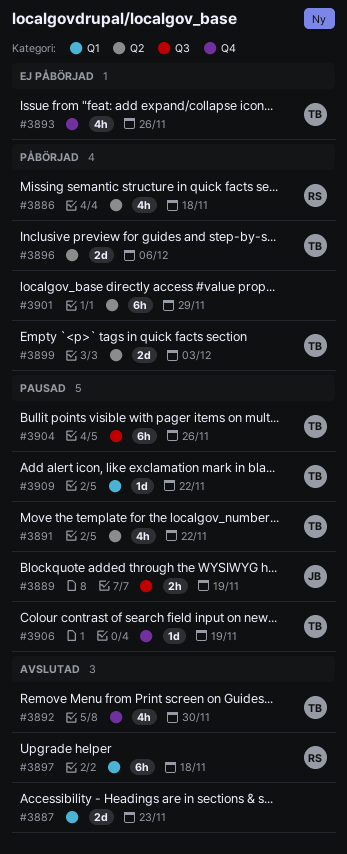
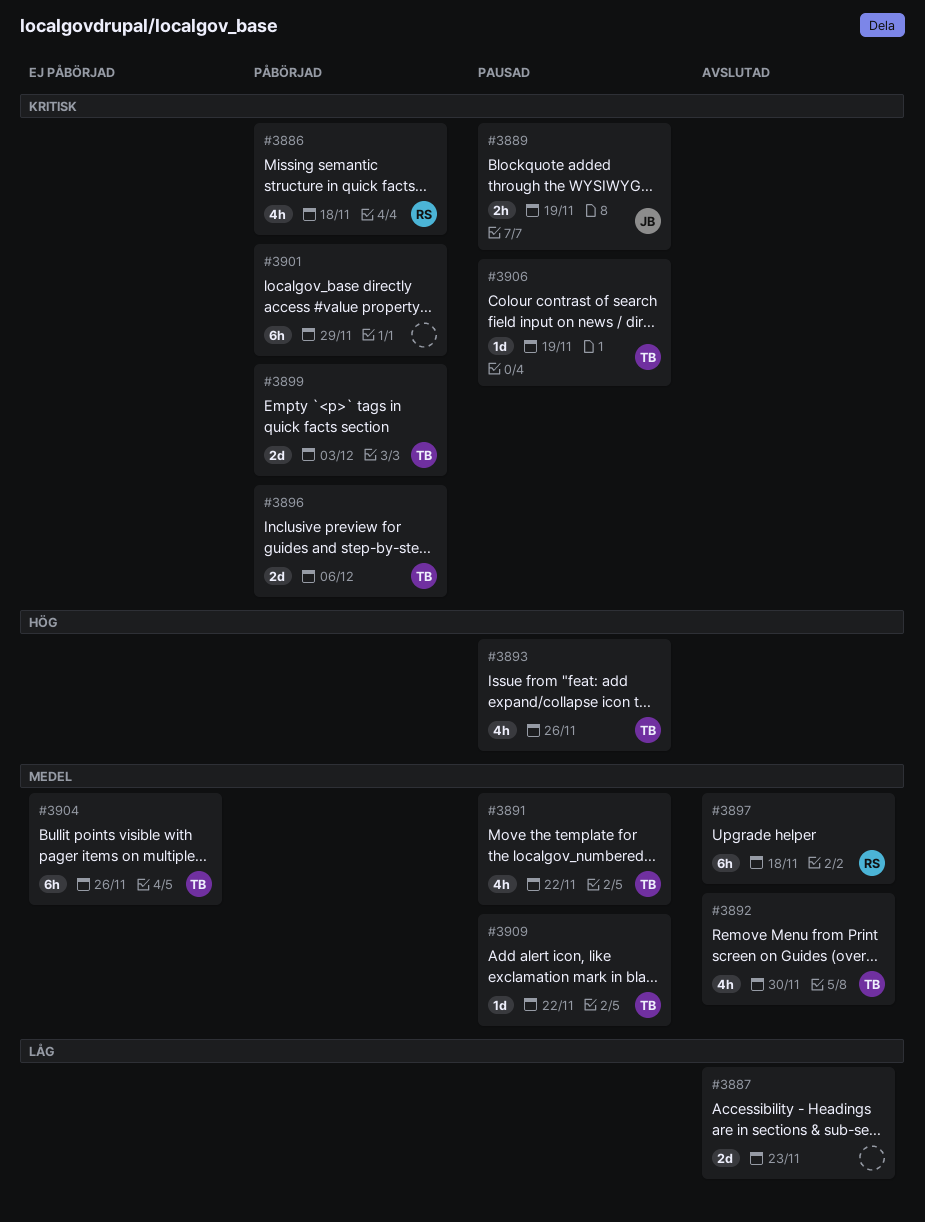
#3893, status: Ej påbörjad -> Pausad
#3904, status: Pausad -> Ej påbörjad

